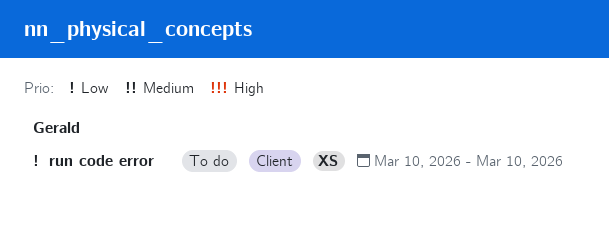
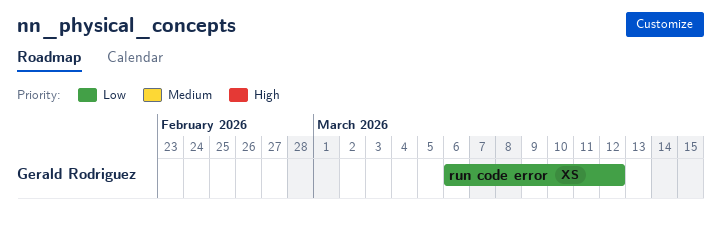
run code error, start: Mar 10 -> Mar 6
run code error, due: Mar 10 -> Mar 12

